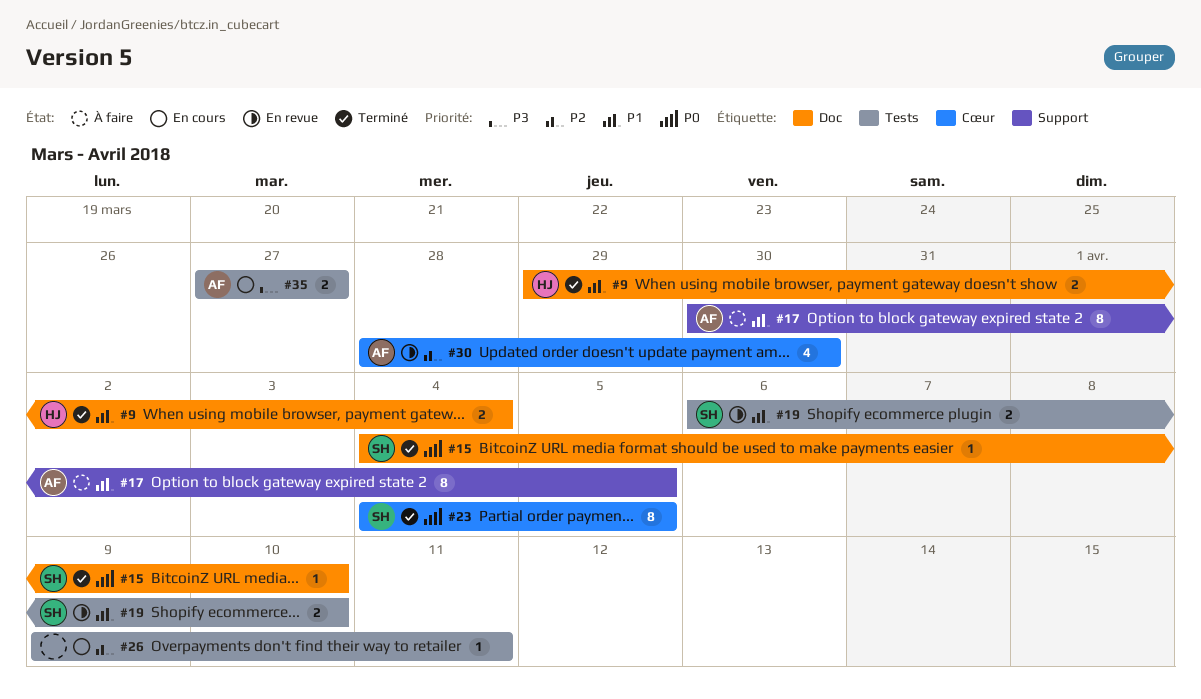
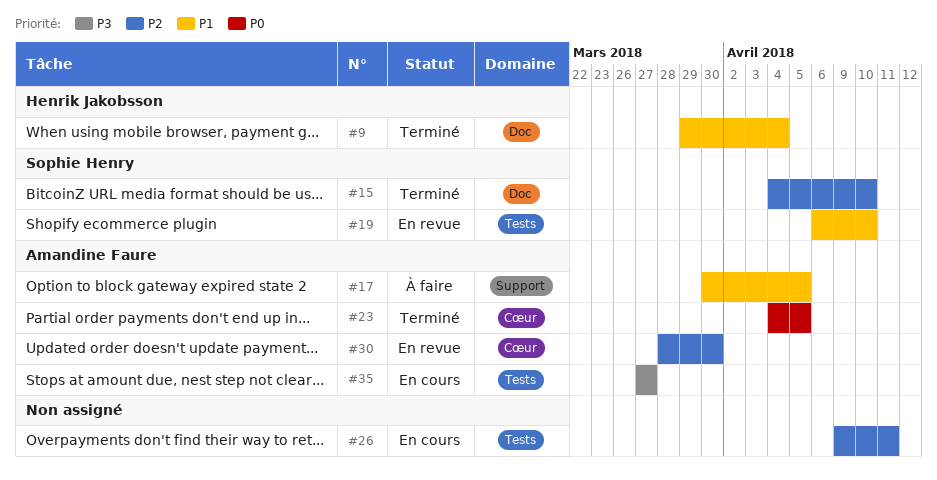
#15, priority: P0 -> P2
#23, owner: Sophie Henry -> Amandine Faure

